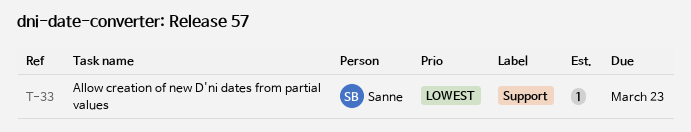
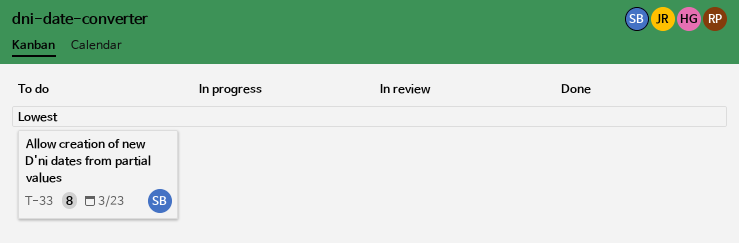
T-33, estimate: 1 -> 8

